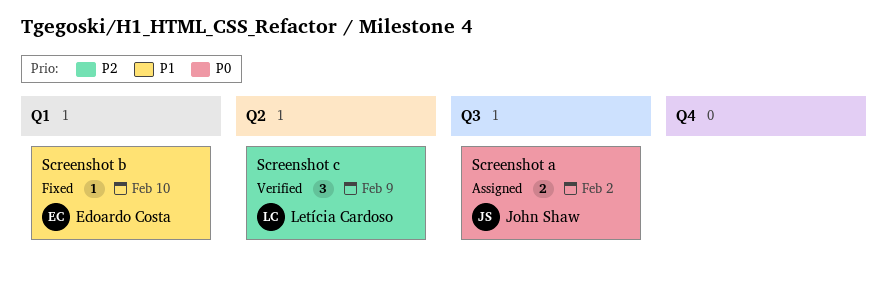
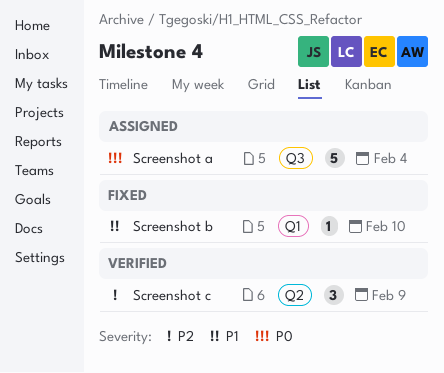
Screenshot a, estimate: 2 -> 5
Screenshot a, due: Feb 2 -> Feb 4

